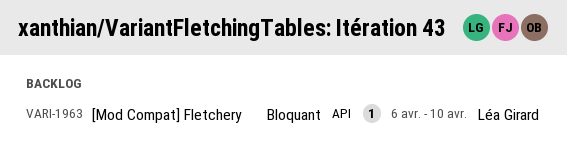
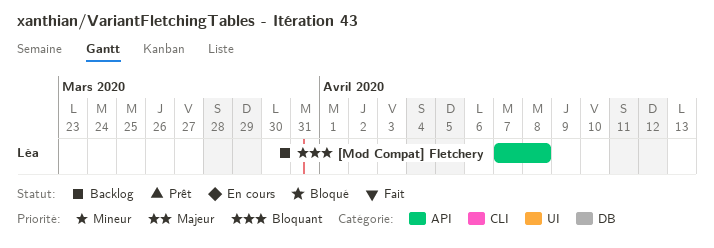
[Mod Compat] Fletchery, start: Apr 6 -> Apr 7
[Mod Compat] Fletchery, due: Apr 10 -> Apr 8

